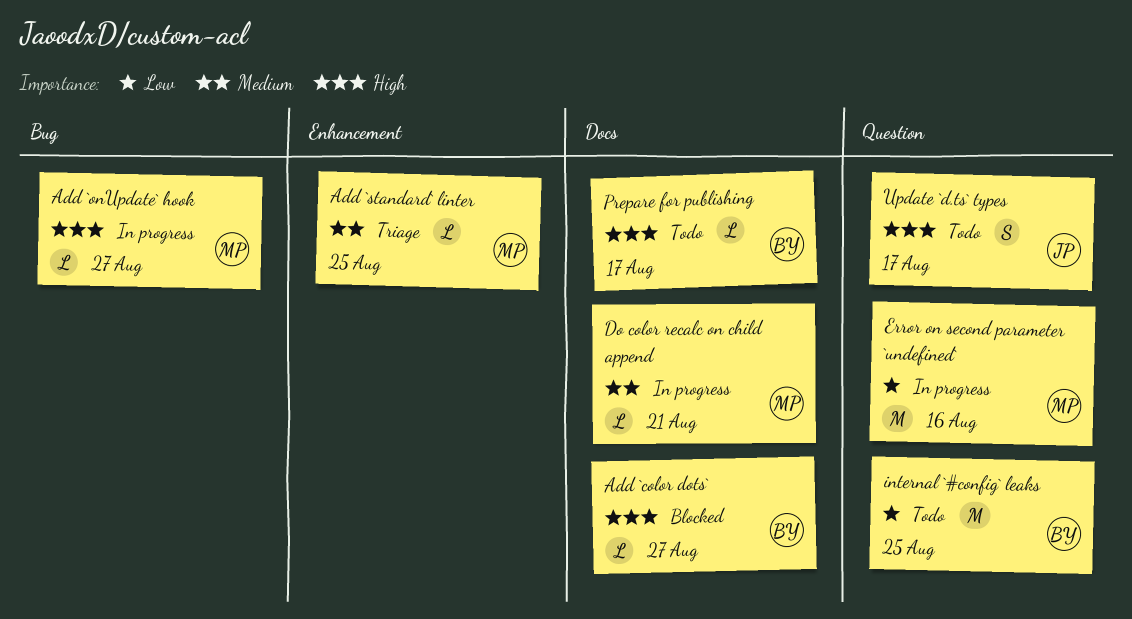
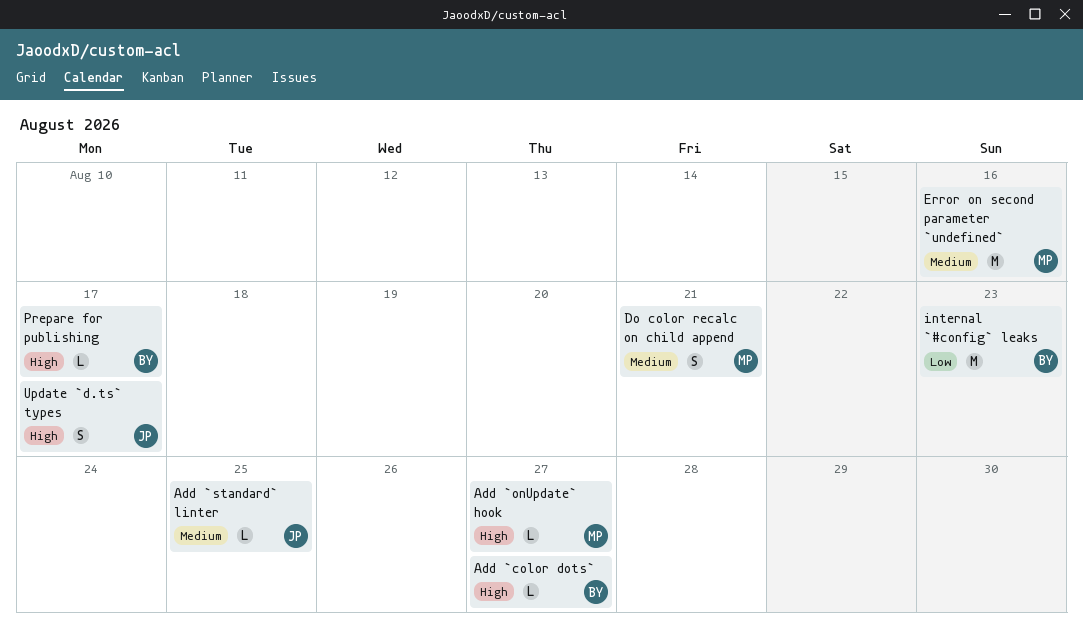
Add `standard` linter, owner: MP -> JP
Do color recalc on child append, estimate: L -> S
Error on second parameter `undefined`, priority: Low -> Medium
internal `#config` leaks, due: Aug 25 -> Aug 23

